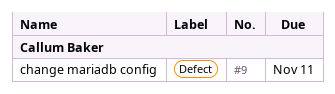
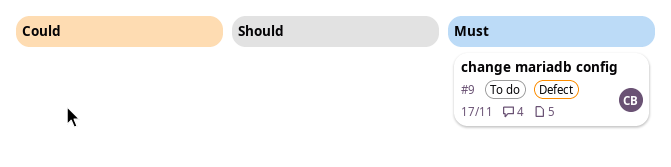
#9, due: Nov 11 -> Nov 17

